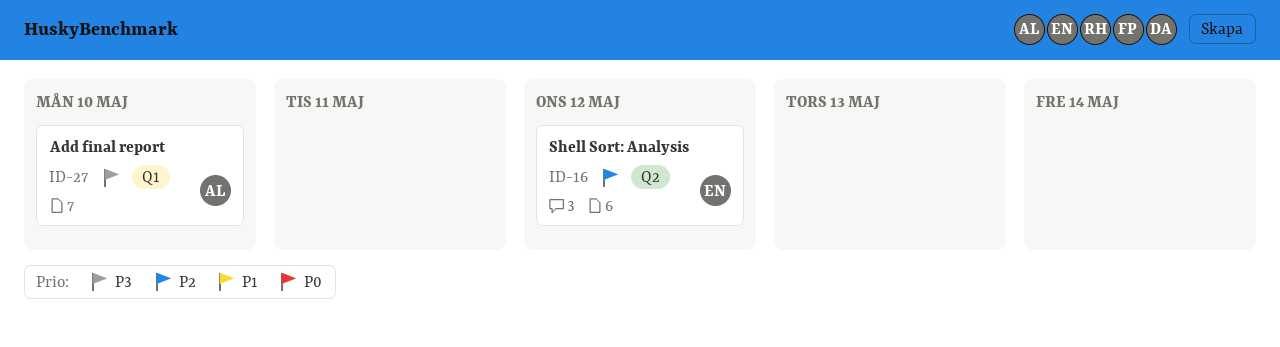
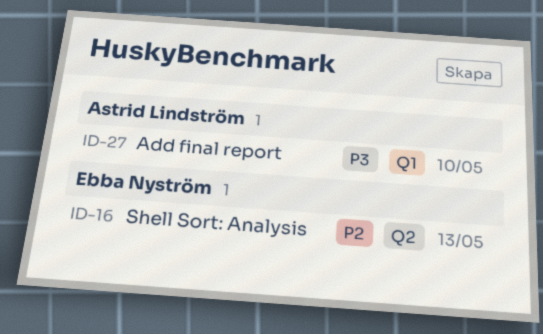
ID-16, due: May 12 -> May 13

